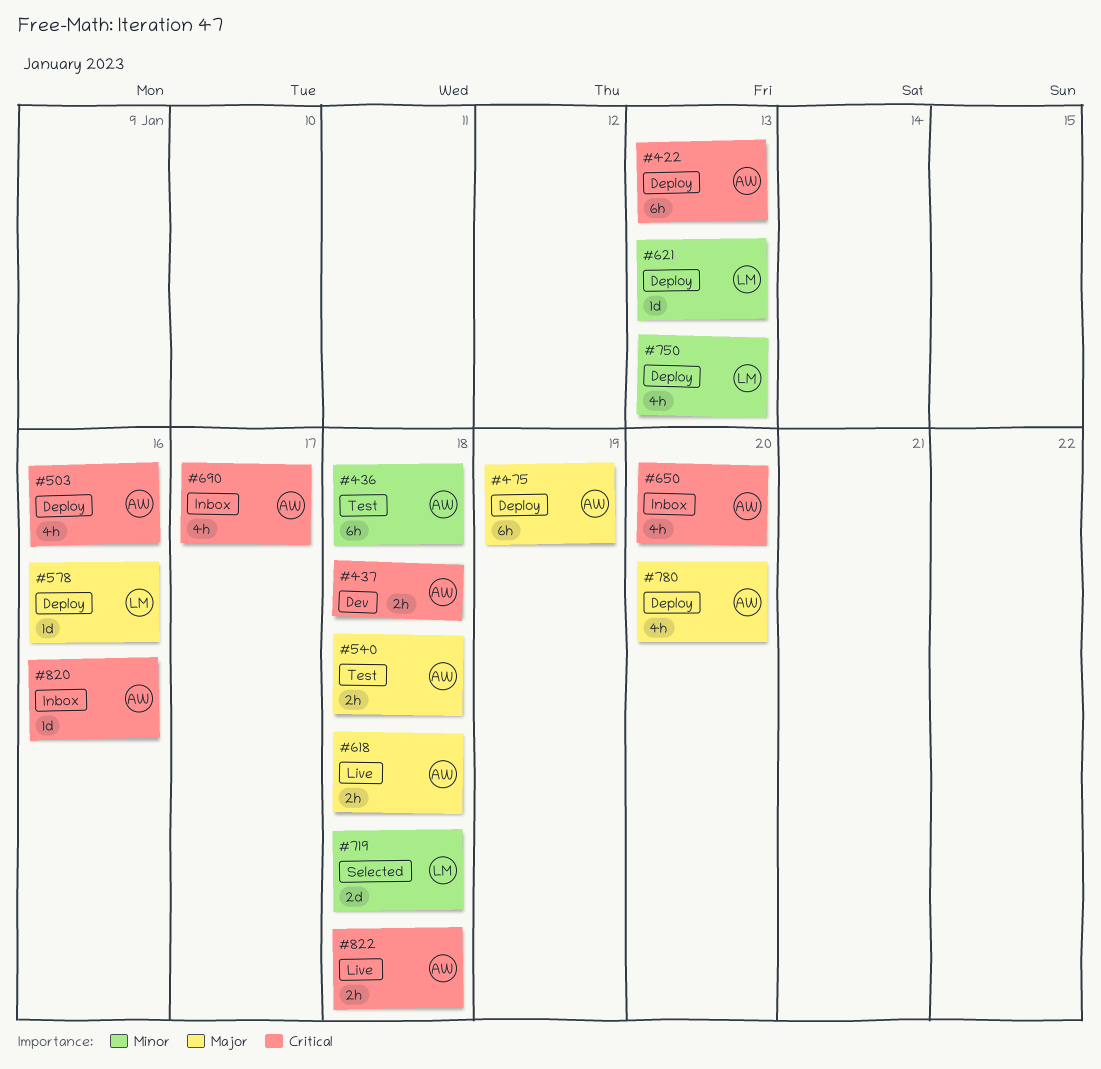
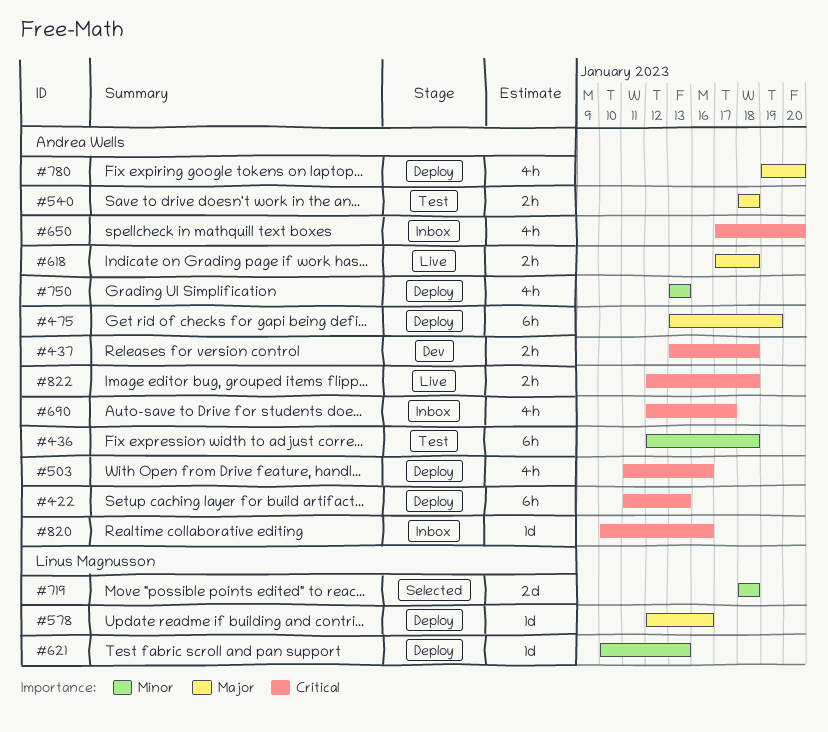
#750, owner: Linus Magnusson -> Andrea Wells

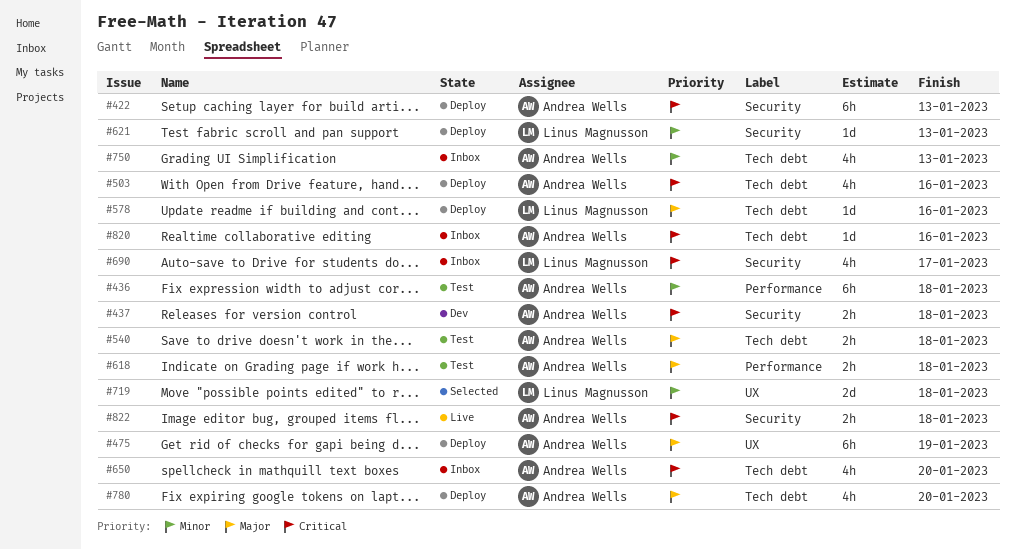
#618, status: Live -> Test
#690, owner: Andrea Wells -> Linus Magnusson
#750, status: Deploy -> Inbox

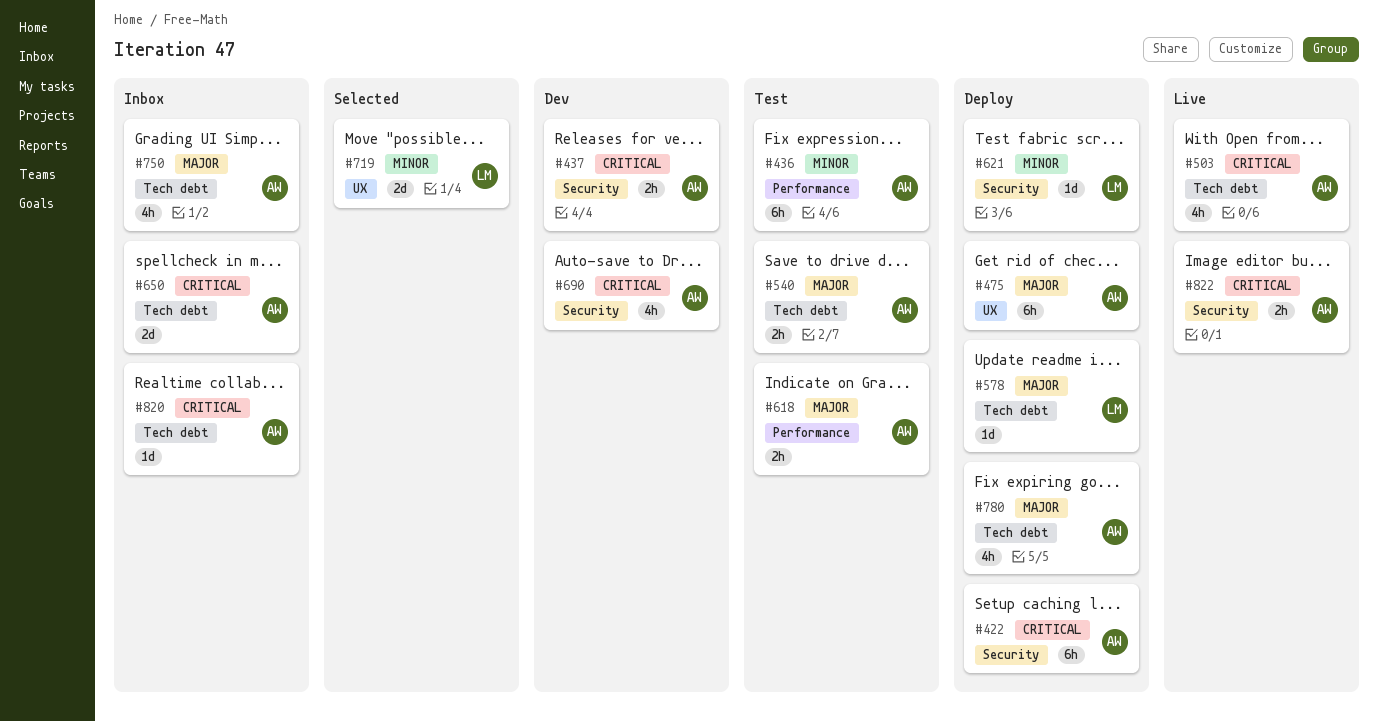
#503, status: Deploy -> Live
#650, estimate: 4h -> 2d
#690, status: Inbox -> Dev
#690, owner: Linus Magnusson -> Andrea Wells
#750, priority: Minor -> Major

